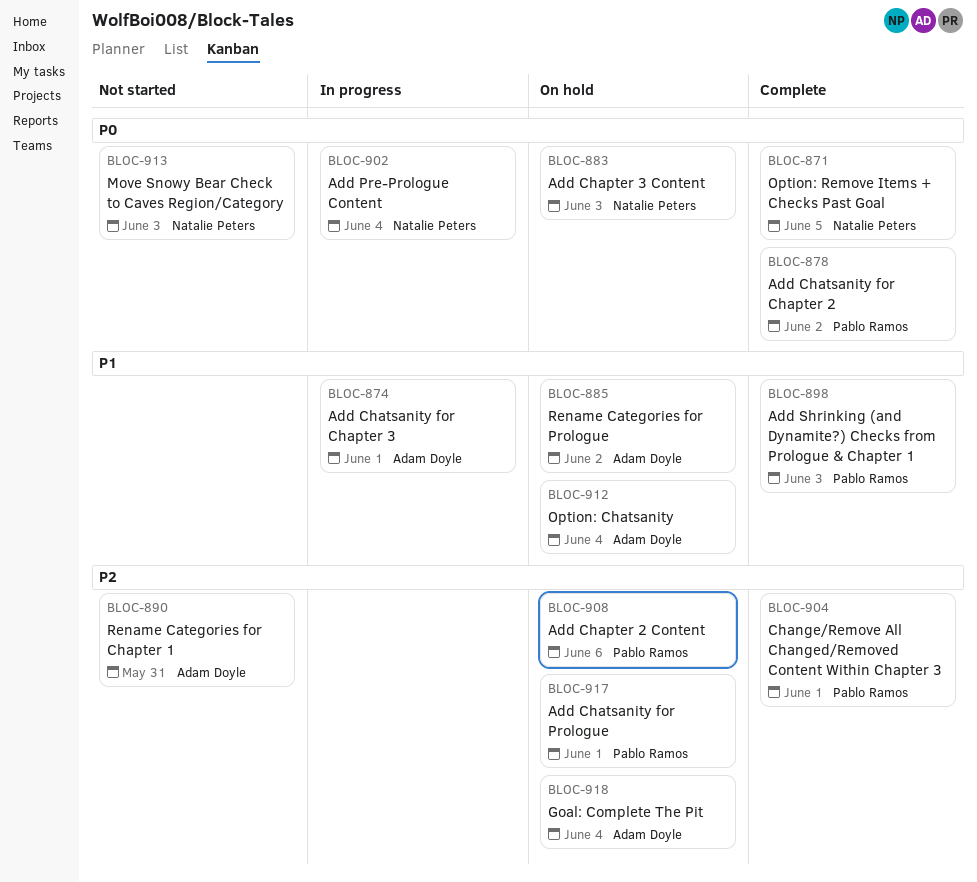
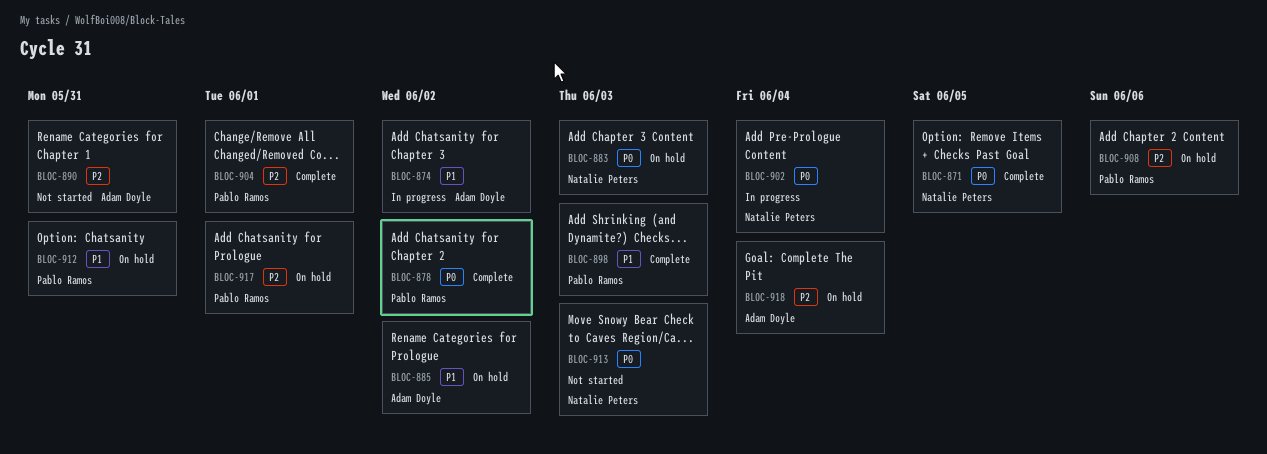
BLOC-874, due: Jun 1 -> Jun 2
BLOC-912, owner: Adam Doyle -> Pablo Ramos
BLOC-912, due: Jun 4 -> May 31

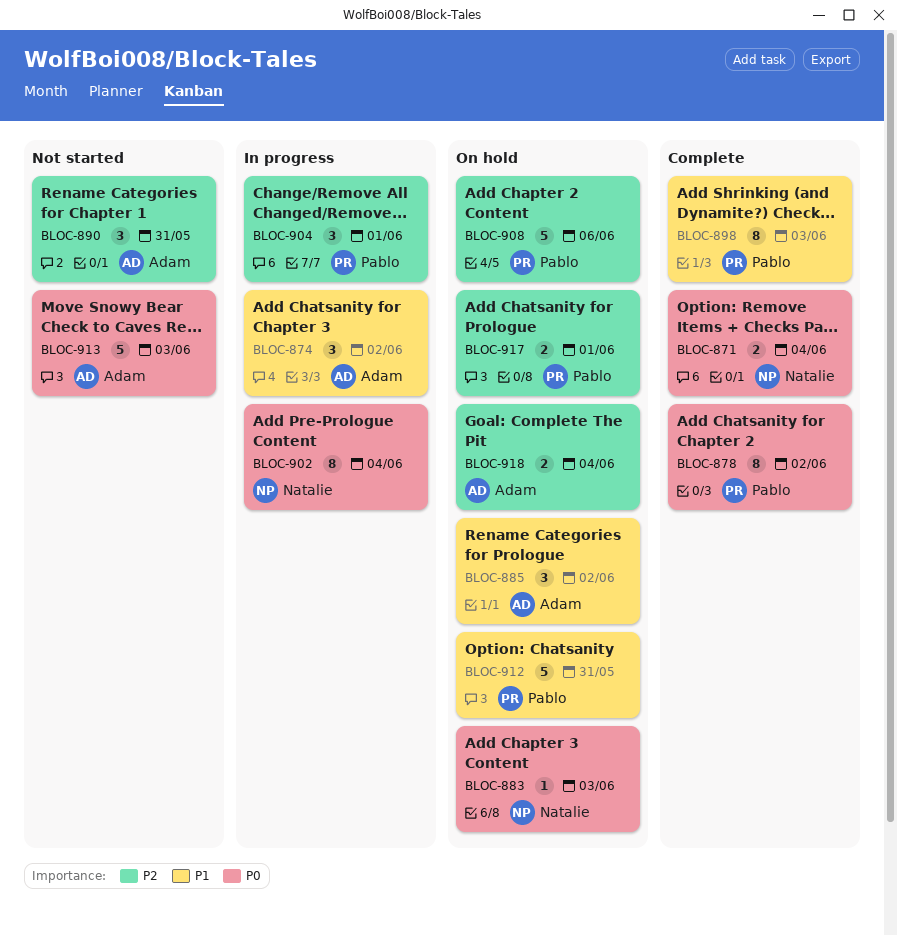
BLOC-871, due: Jun 5 -> Jun 4
BLOC-904, status: Complete -> In progress
BLOC-913, owner: Natalie Peters -> Adam Doyle

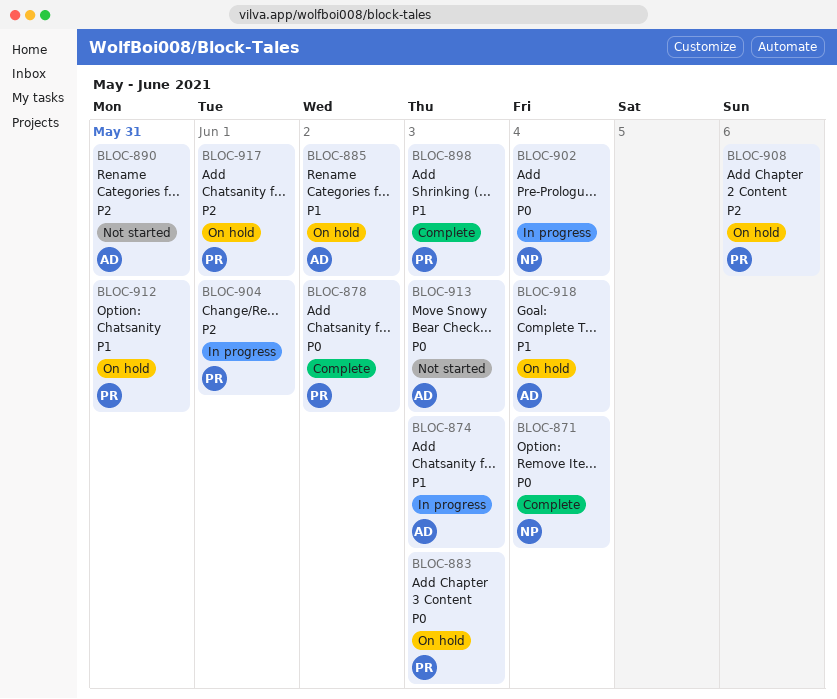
BLOC-874, due: Jun 2 -> Jun 3
BLOC-883, owner: Natalie -> Pablo
BLOC-918, priority: P2 -> P1

